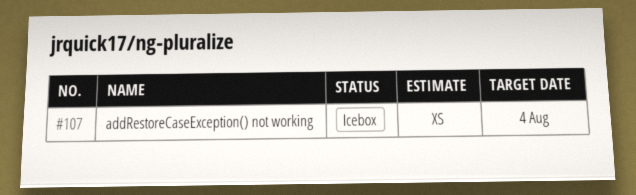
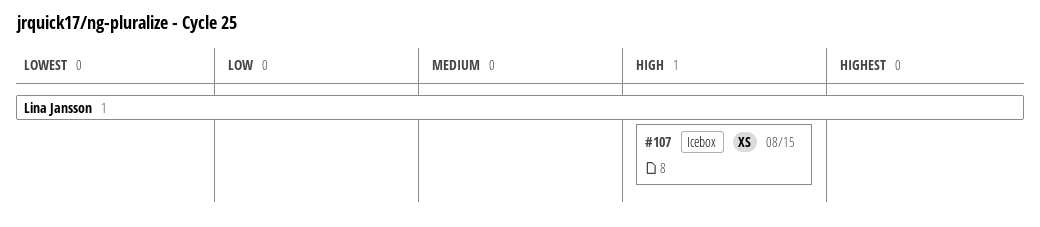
#107, due: Aug 4 -> Aug 15

